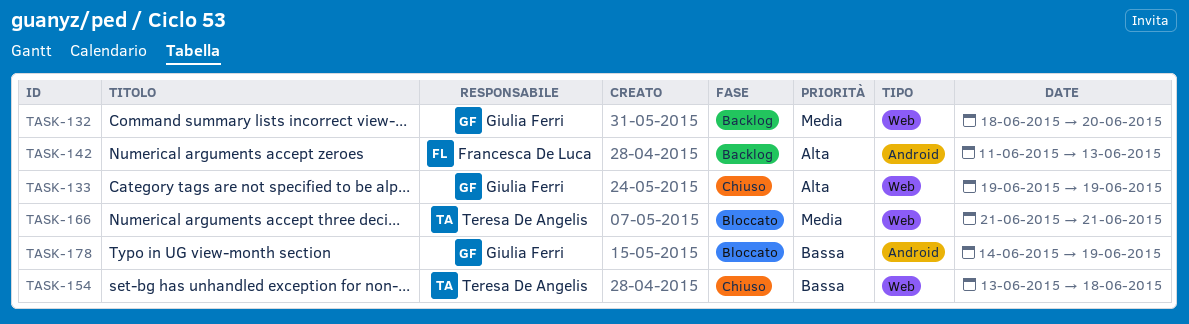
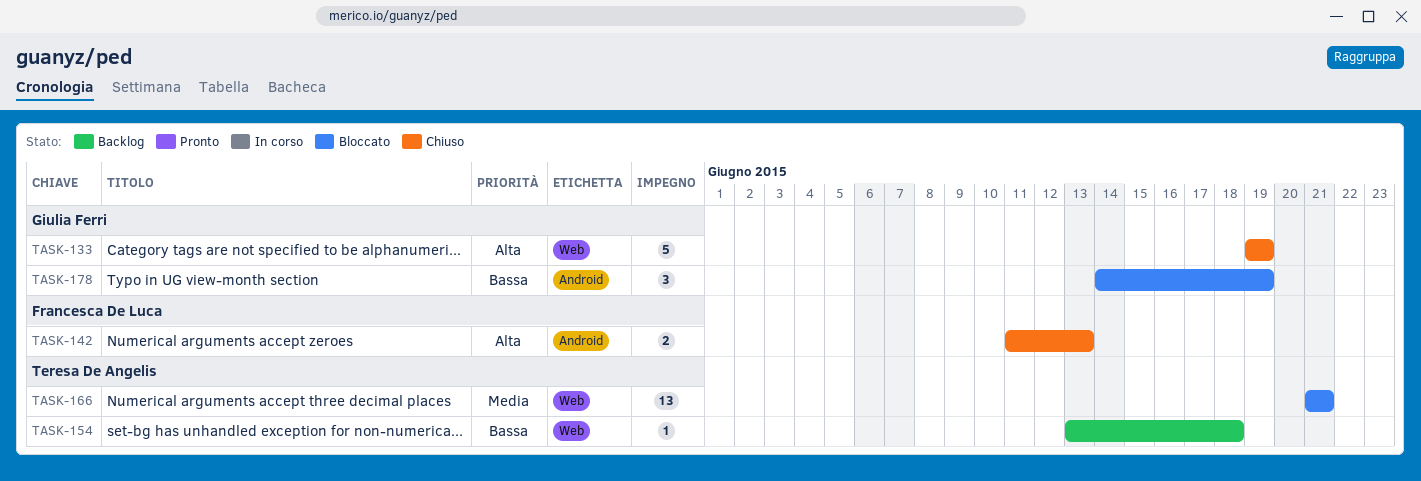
TASK-132: present -> none
TASK-142, status: Backlog -> Chiuso
TASK-154, status: Chiuso -> Backlog

